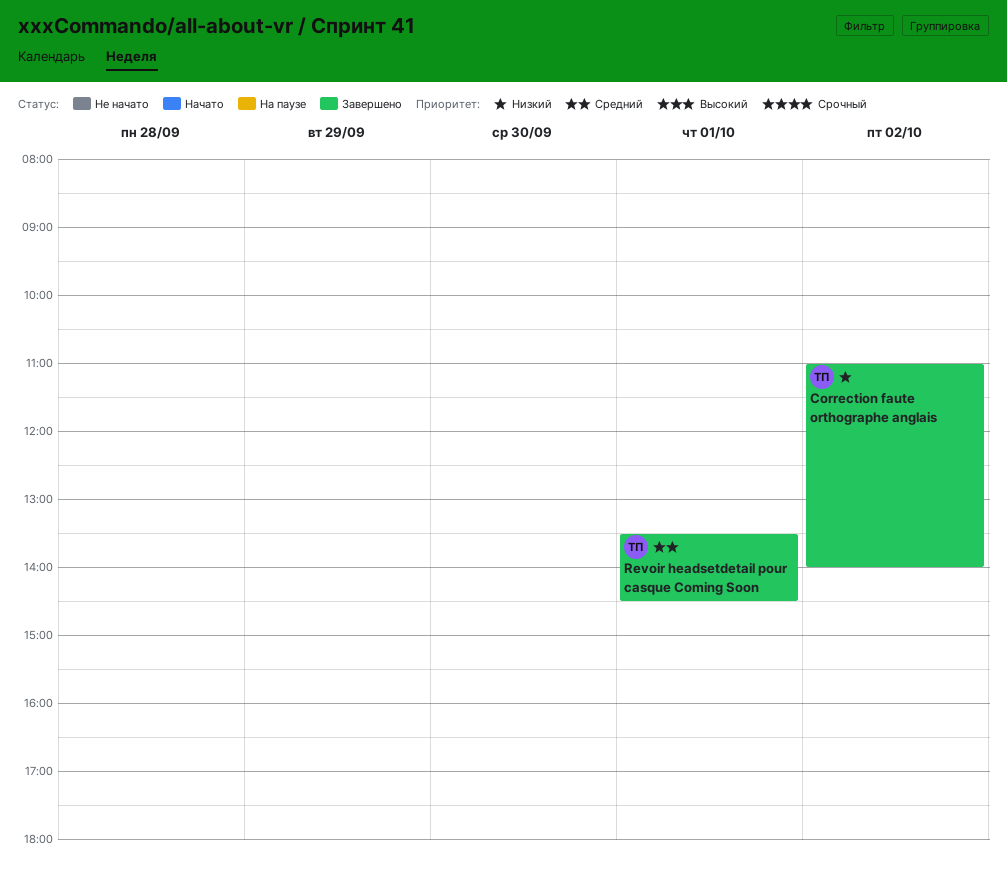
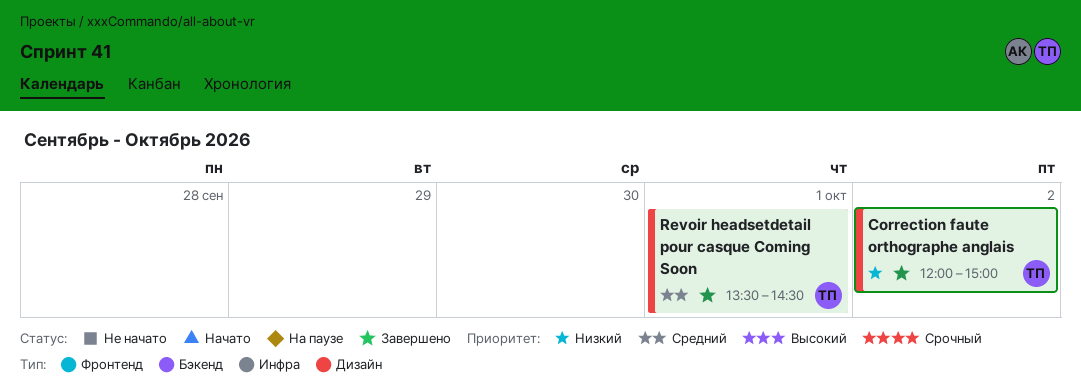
Correction faute orthographe anglais, begins: 11:00 -> 12:00
Correction faute orthographe anglais, ends: 14:00 -> 15:00

